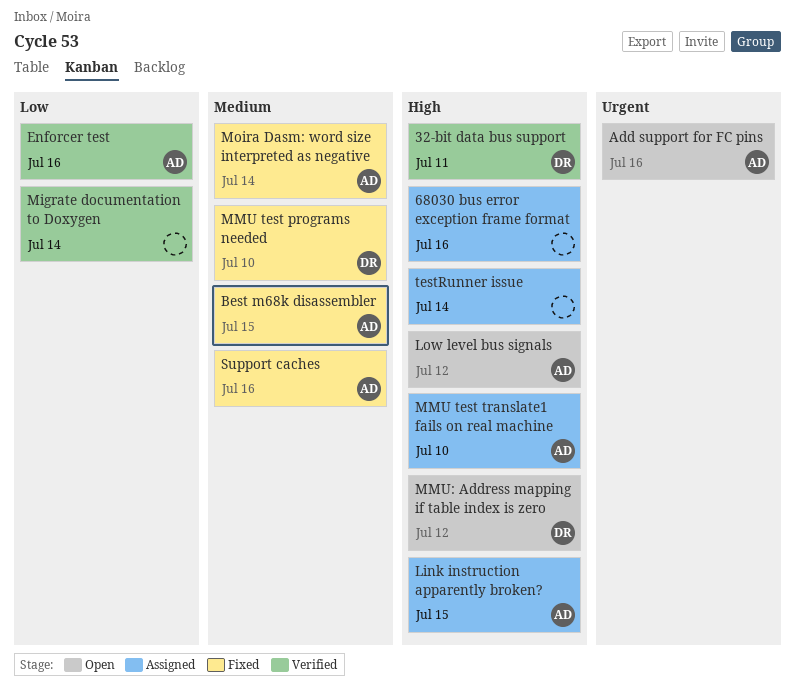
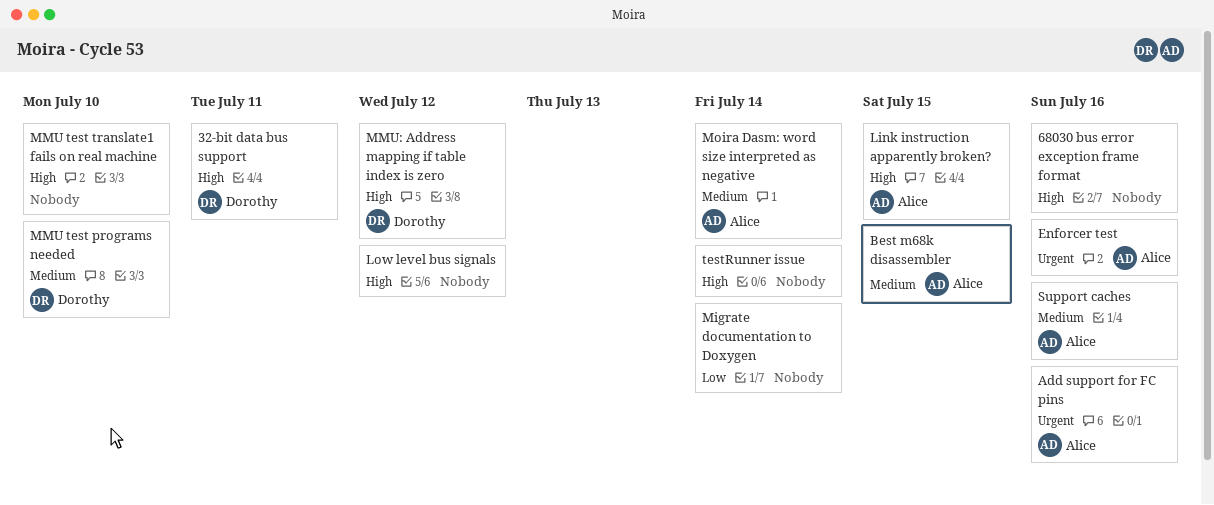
Enforcer test, priority: Low -> Urgent
Low level bus signals, owner: Alice -> none
MMU test translate1 fails on real machine, owner: Alice -> none

